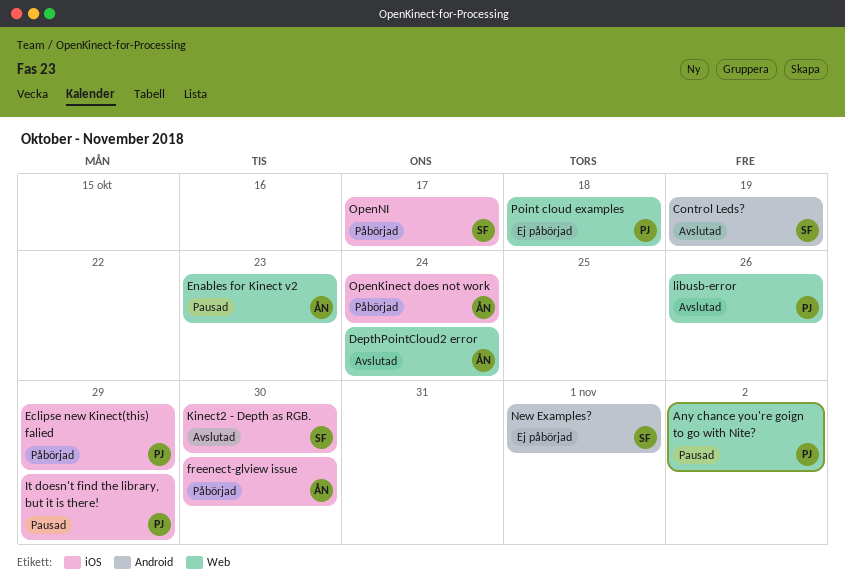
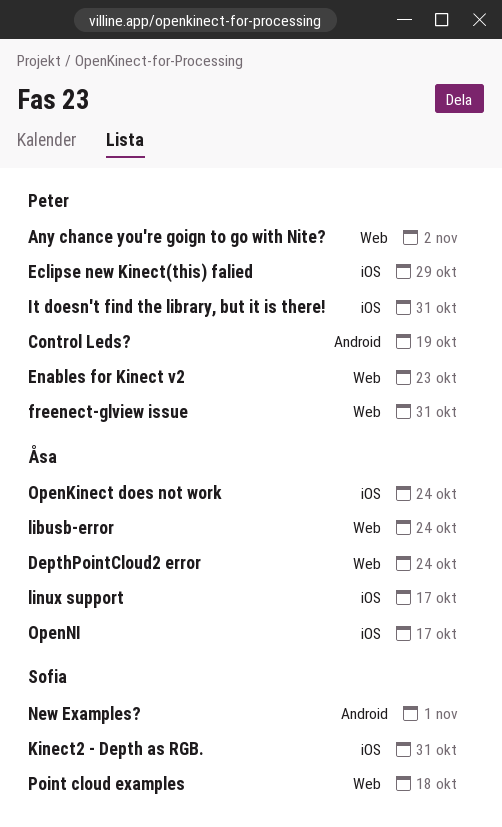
Control Leds?, owner: Sofia -> Peter
Enables for Kinect v2, owner: Åsa -> Peter
freenect-glview issue, owner: Åsa -> Peter
freenect-glview issue, label: iOS -> Web
freenect-glview issue, due: Oct 30 -> Oct 31
It doesn't find the library, but it is there!, due: Oct 29 -> Oct 31
Kinect2 - Depth as RGB., due: Oct 30 -> Oct 31
libusb-error, owner: Peter -> Åsa
libusb-error, due: Oct 26 -> Oct 24
linux support: none -> present
OpenNI, owner: Sofia -> Åsa
Point cloud examples, owner: Peter -> Sofia

